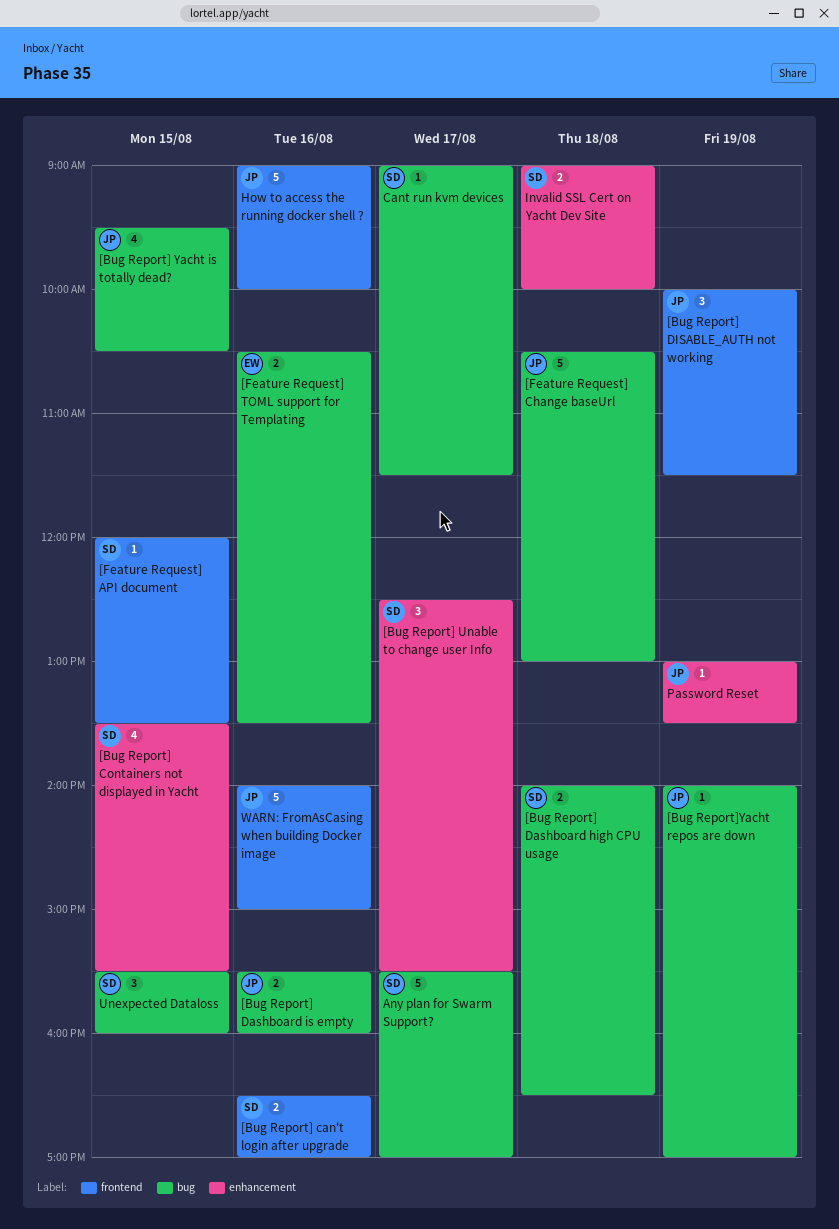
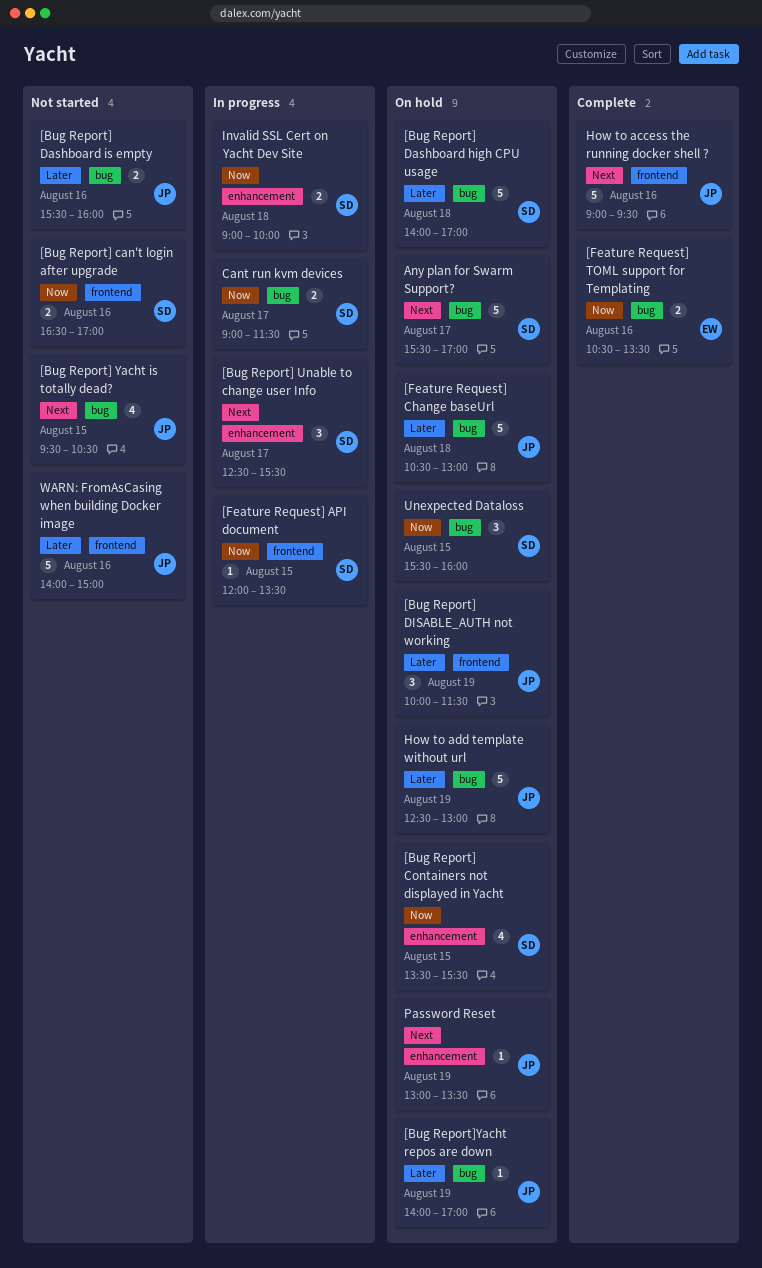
[Bug Report] Dashboard high CPU usage, estimate: 2 -> 5
[Bug Report] Dashboard high CPU usage, ends: 16:30 -> 17:00
Cant run kvm devices, estimate: 1 -> 2
How to access the running docker shell ?, ends: 10:00 -> 09:30
How to add template without url: none -> present

